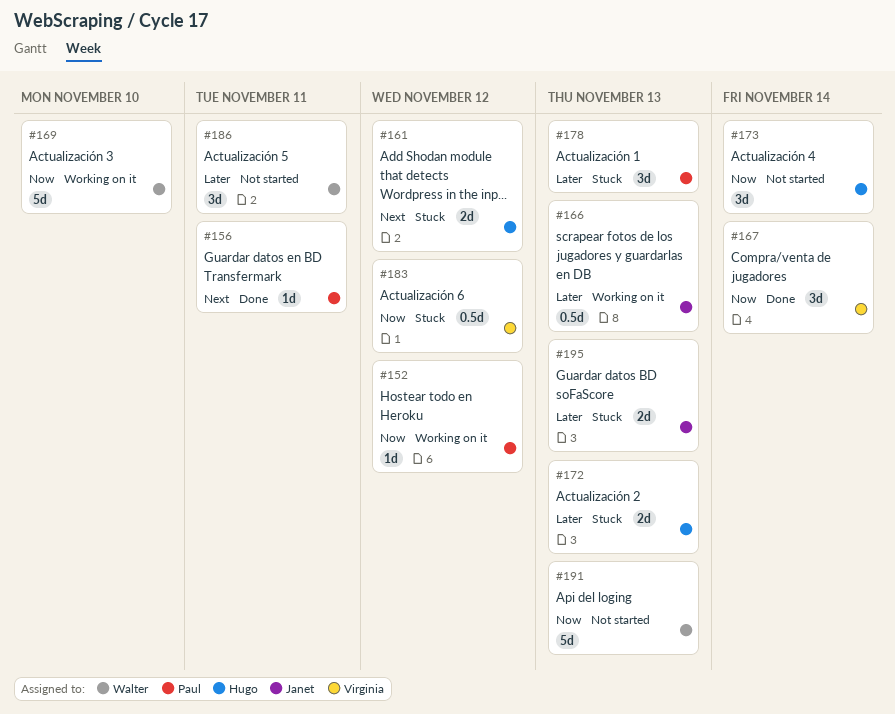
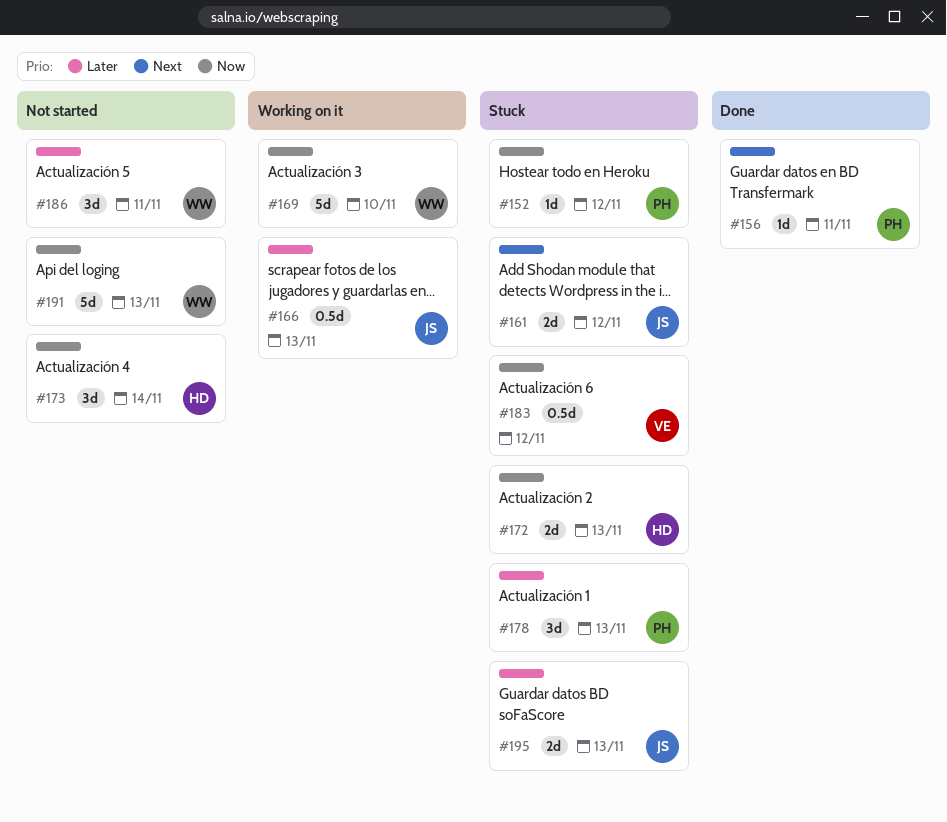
#152, status: Working on it -> Stuck
#161, owner: Hugo -> Janet
#167: present -> none
#172, priority: Later -> Now

